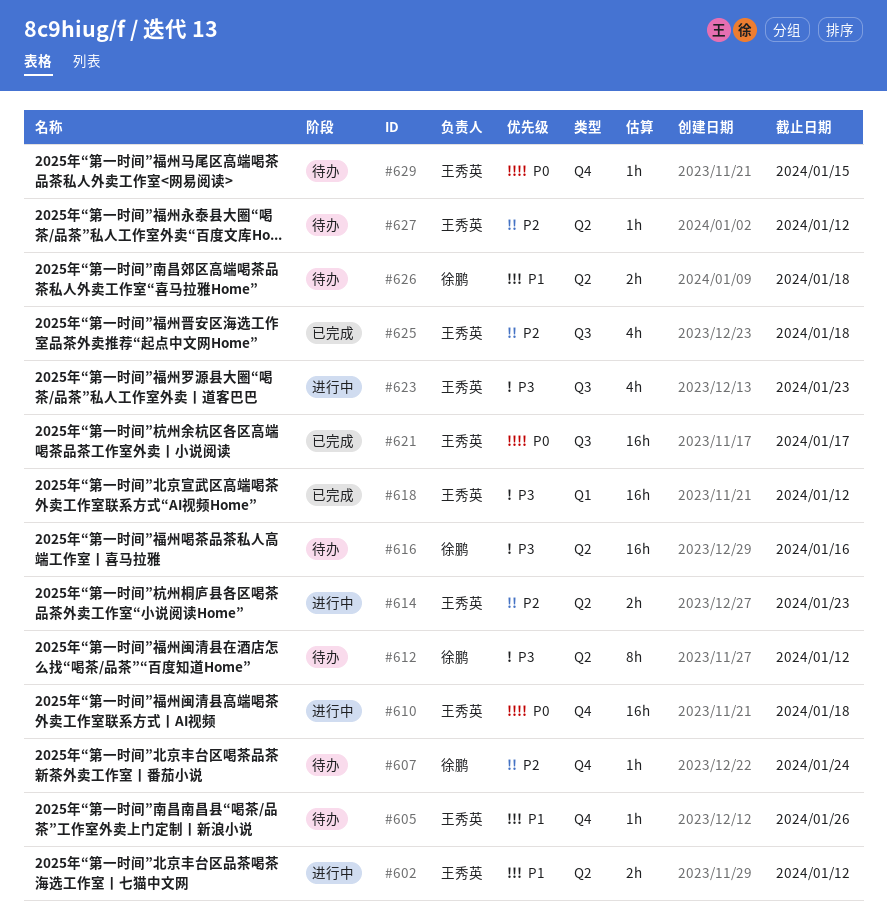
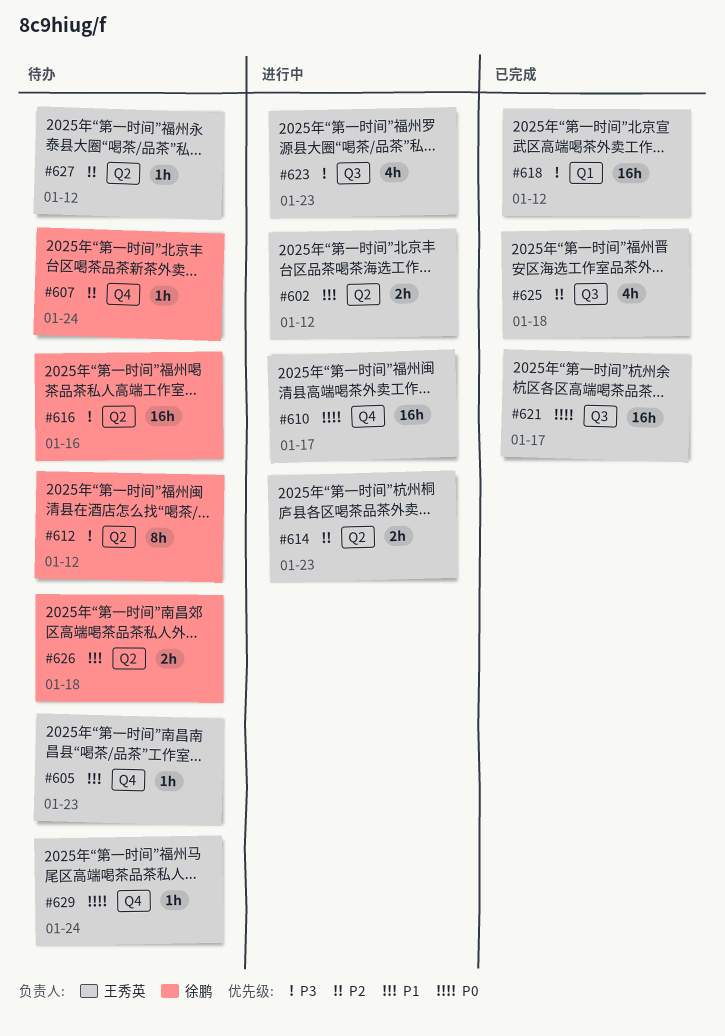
#605, due: Jan 26 -> Jan 23
#610, due: Jan 18 -> Jan 17
#629, due: Jan 15 -> Jan 24

